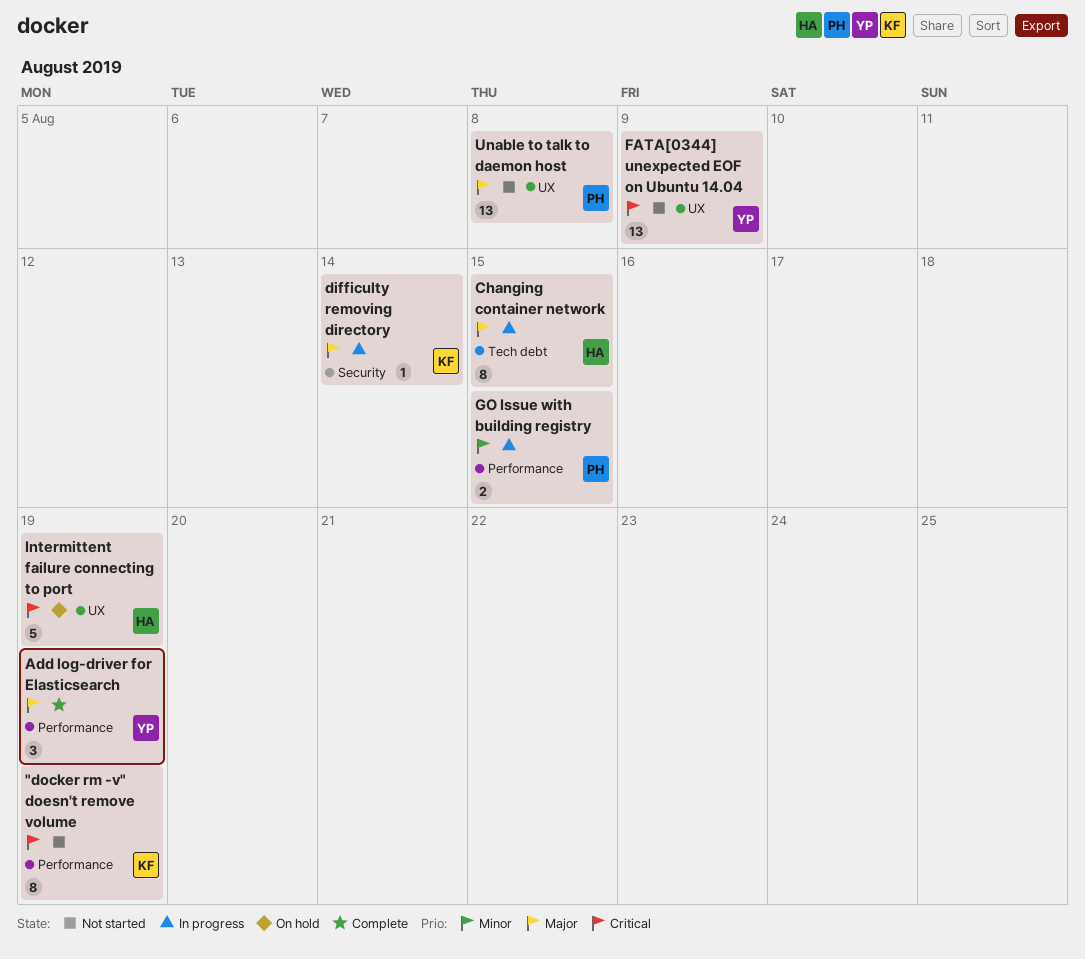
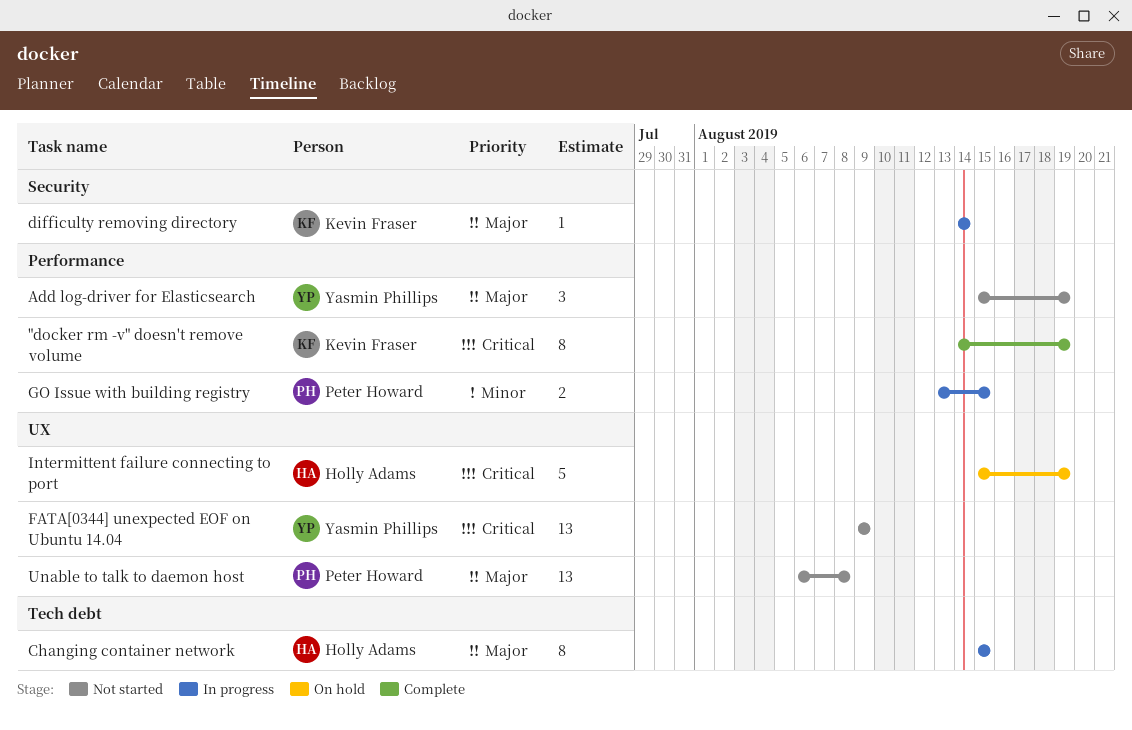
"docker rm -v" doesn't remove volume, status: Not started -> Complete
Add log-driver for Elasticsearch, status: Complete -> Not started

